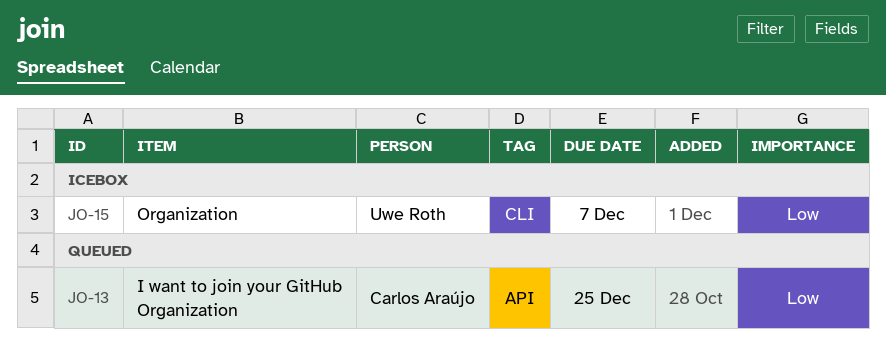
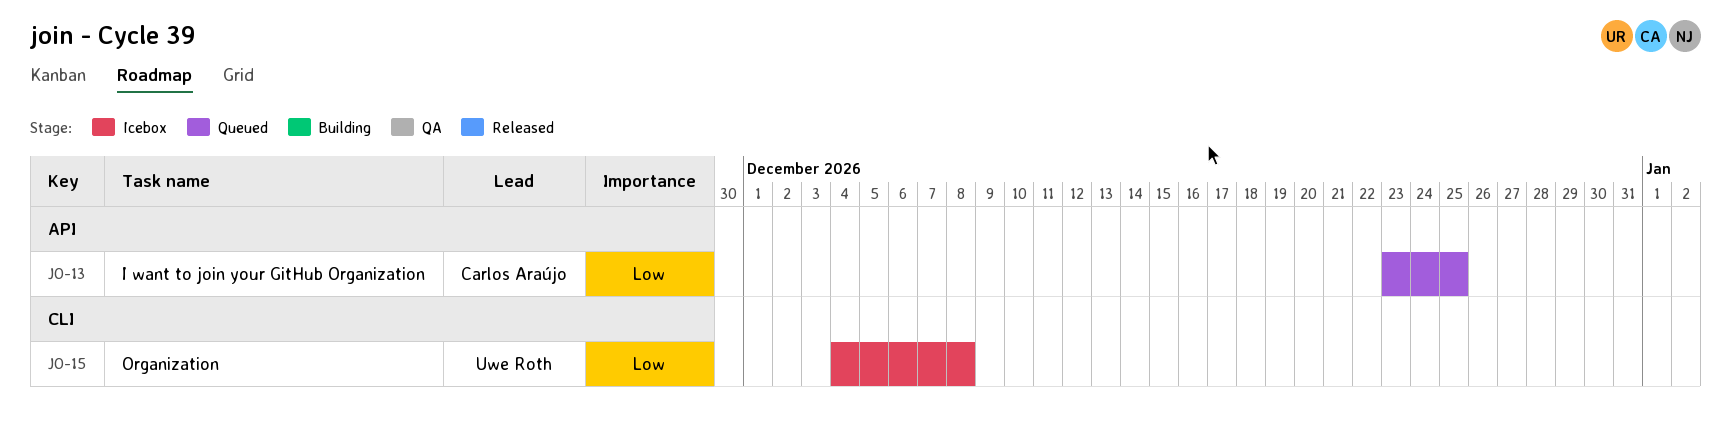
JO-15, due: Dec 7 -> Dec 8

